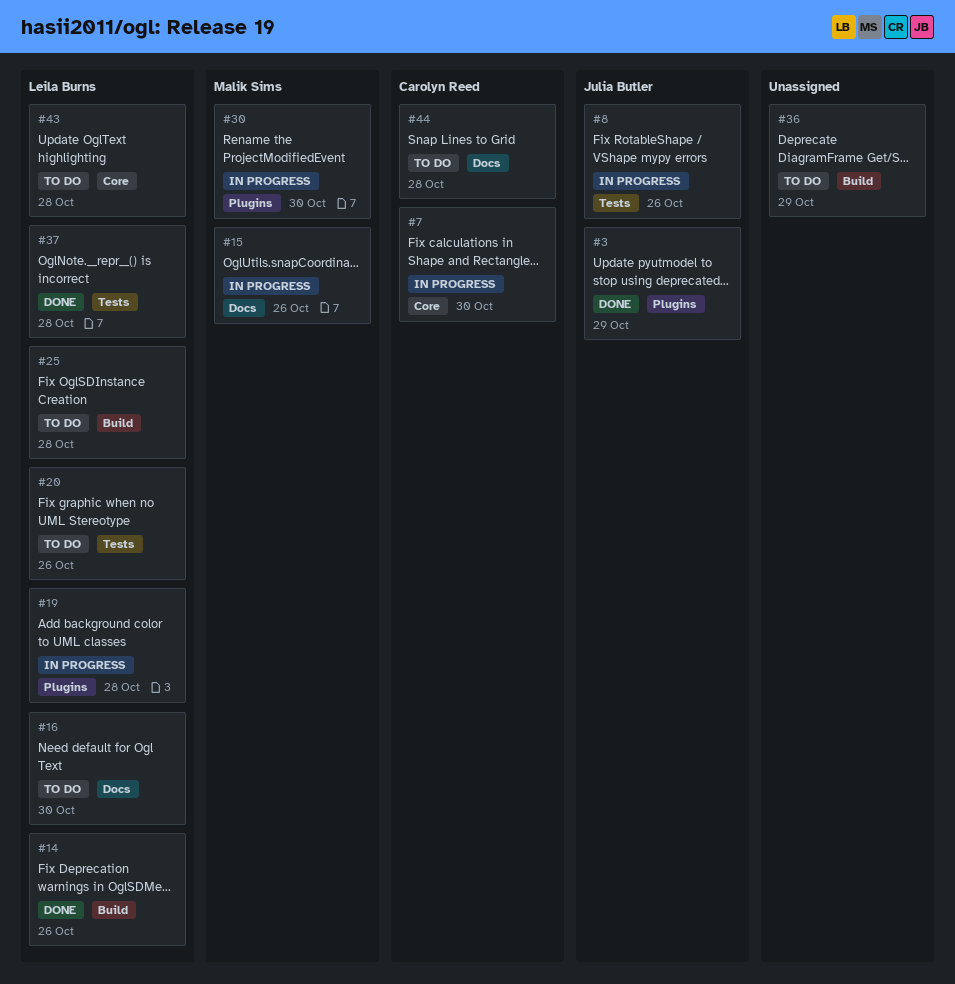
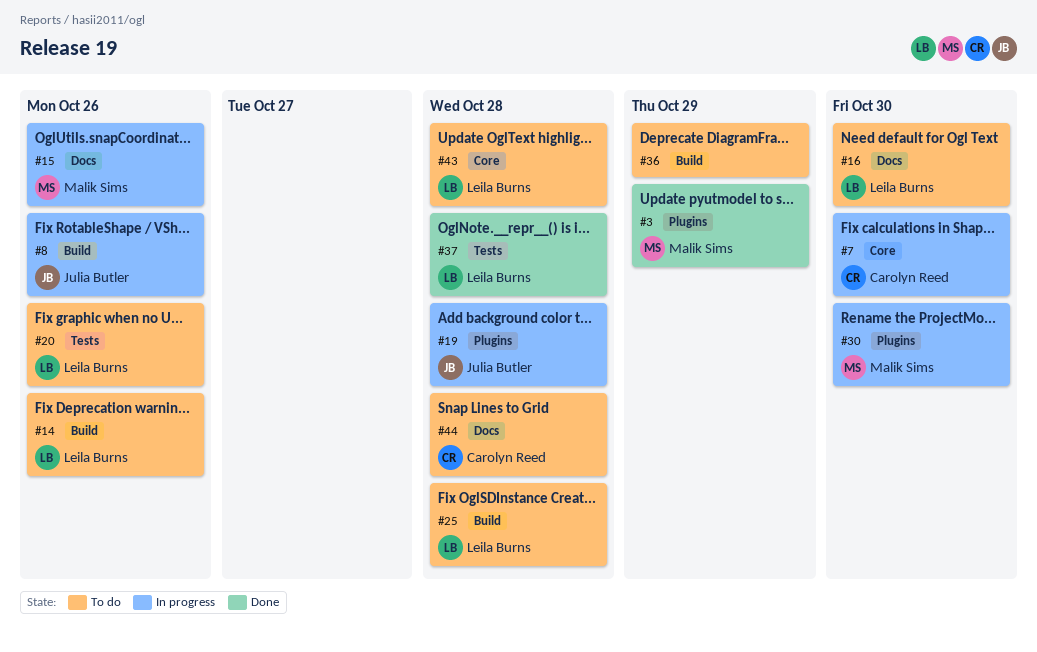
#3, owner: Julia Butler -> Malik Sims
#8, label: Tests -> Build
#14, status: Done -> To do
#19, owner: Leila Burns -> Julia Butler

